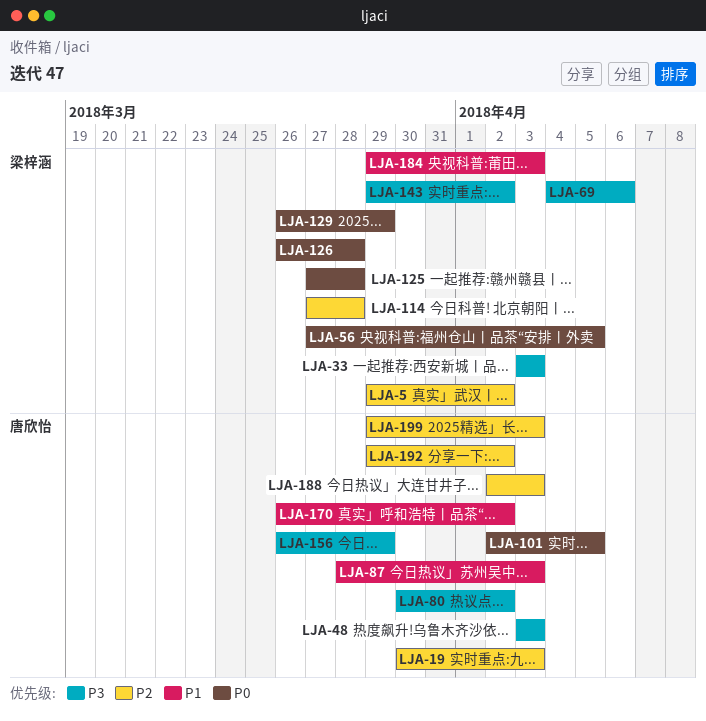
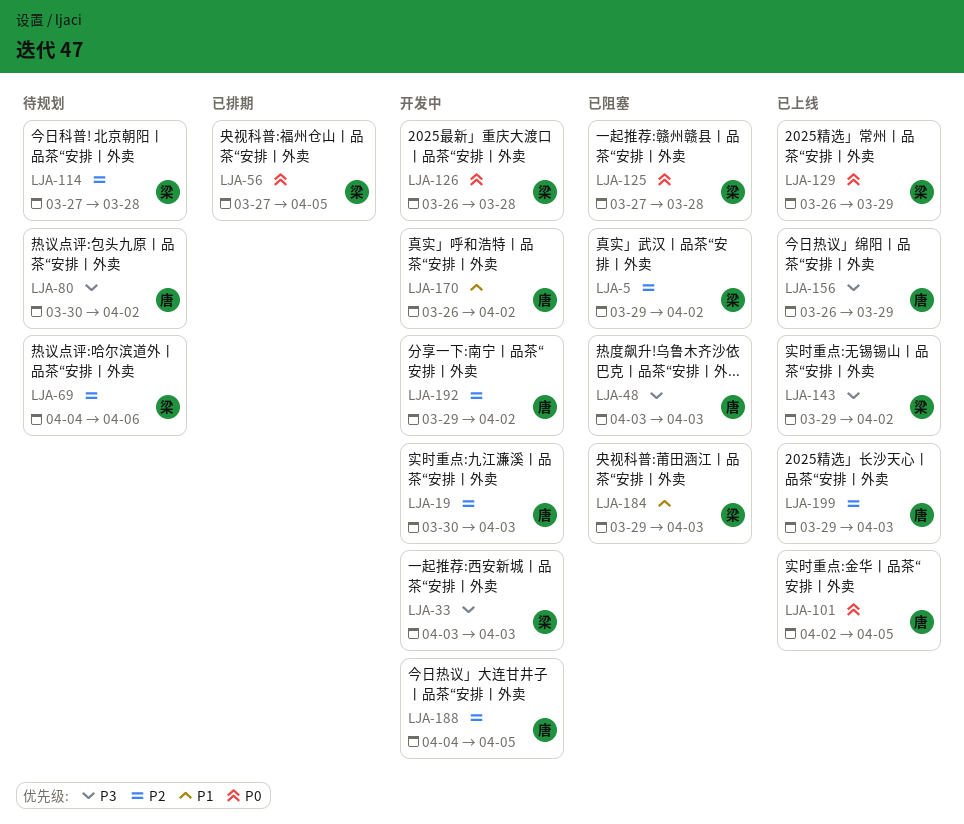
LJA-69, priority: P3 -> P2
LJA-87: present -> none
LJA-188, start: Apr 2 -> Apr 4
LJA-188, due: Apr 3 -> Apr 5

